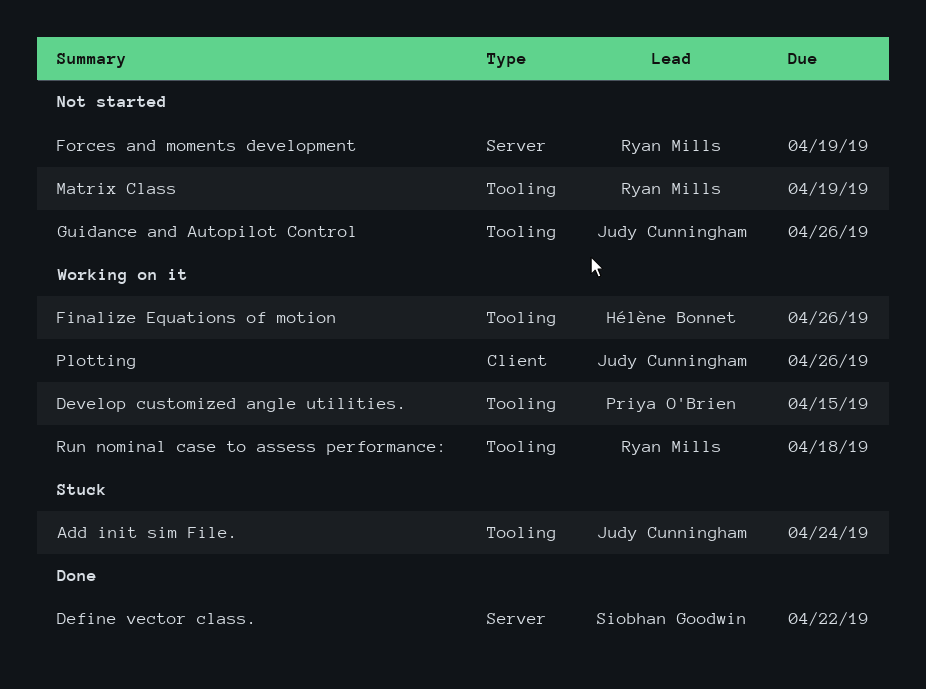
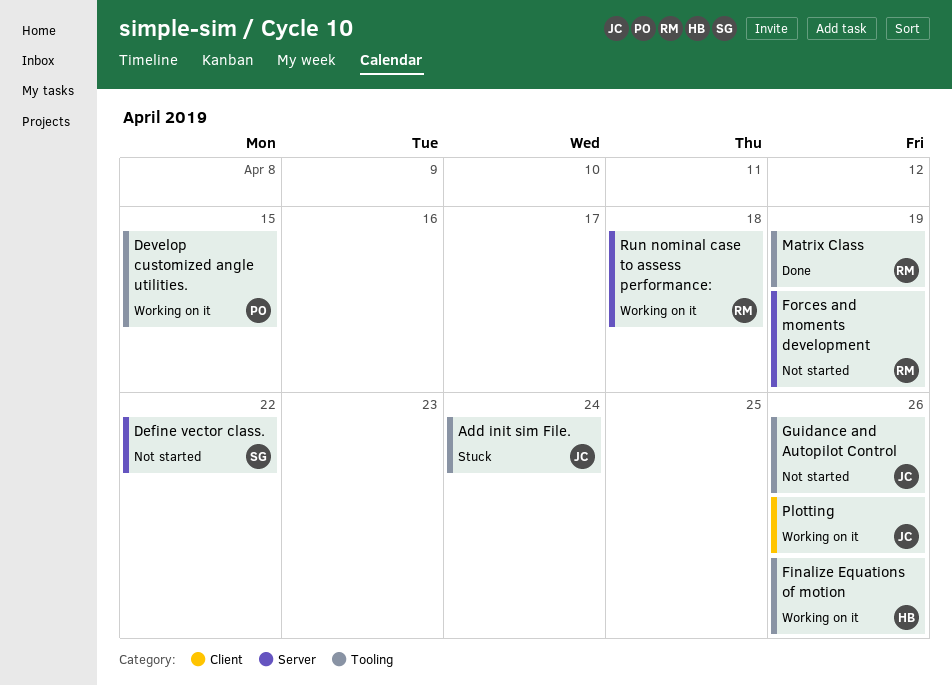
Define vector class., status: Done -> Not started
Matrix Class, status: Not started -> Done
Run nominal case to assess performance:, label: Tooling -> Server

